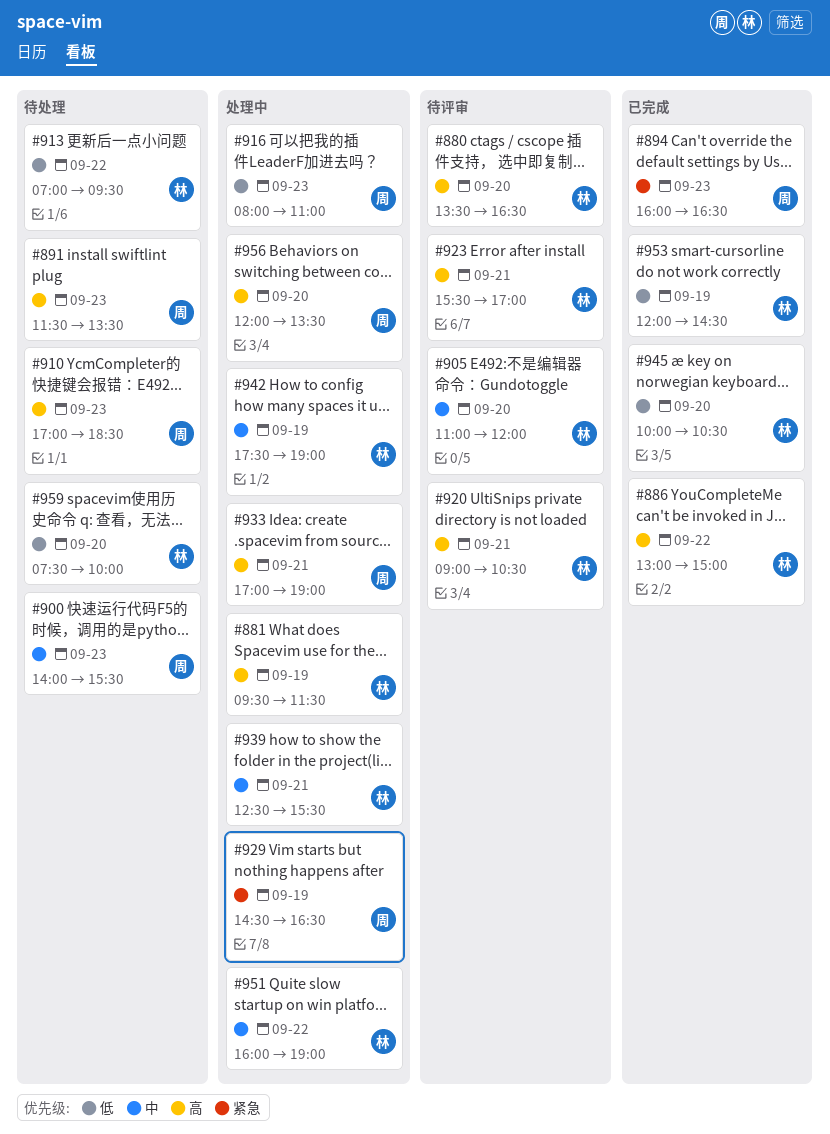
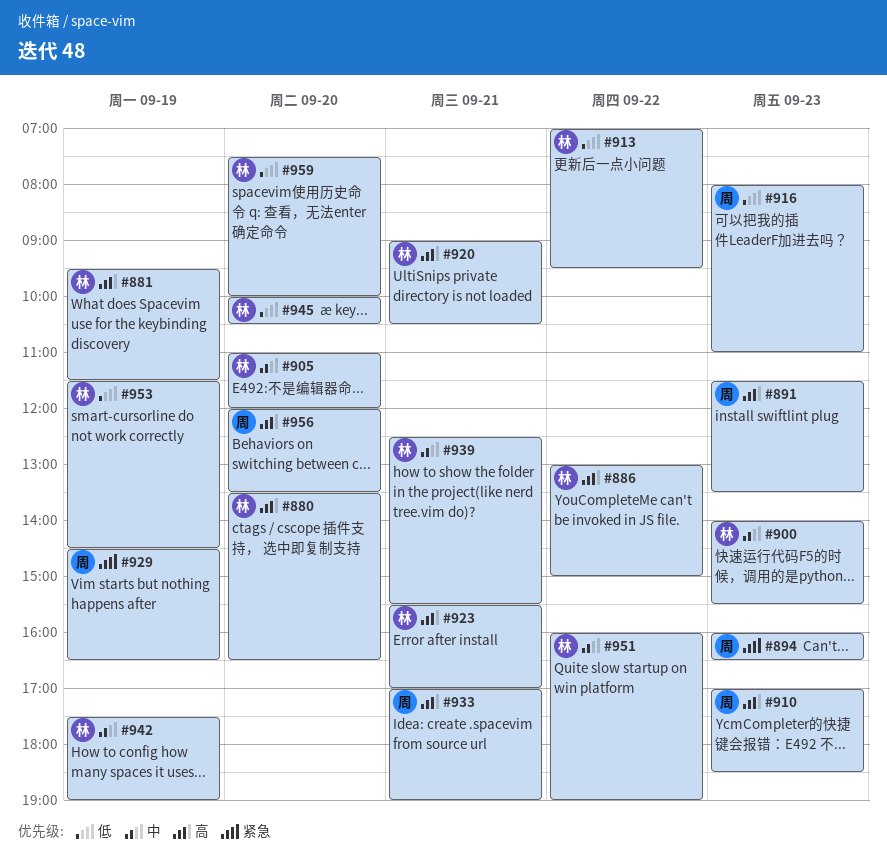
#900, owner: 周 -> 林
#953, begins: 12:00 -> 11:30

